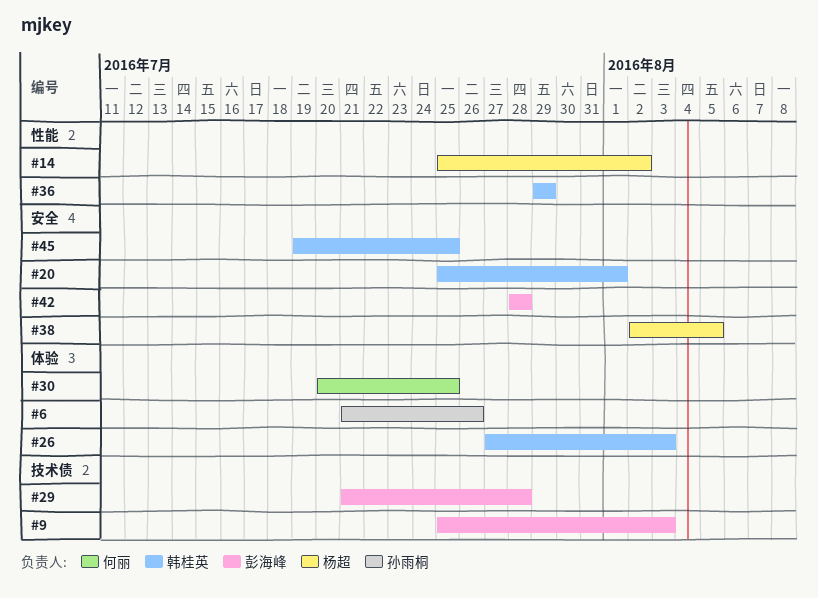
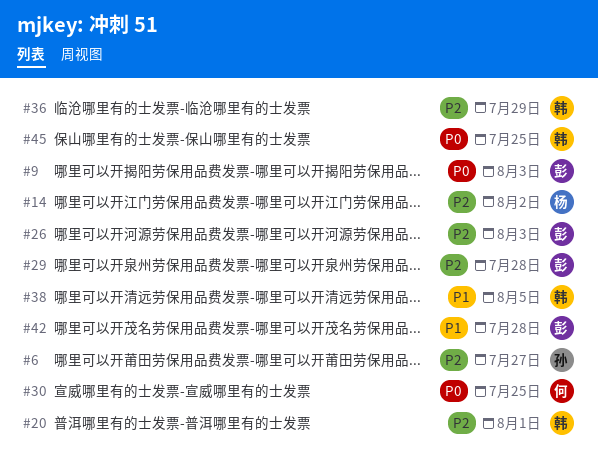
#6, due: Jul 26 -> Jul 27
#26, owner: 韩桂英 -> 彭海峰
#38, owner: 杨超 -> 韩桂英

